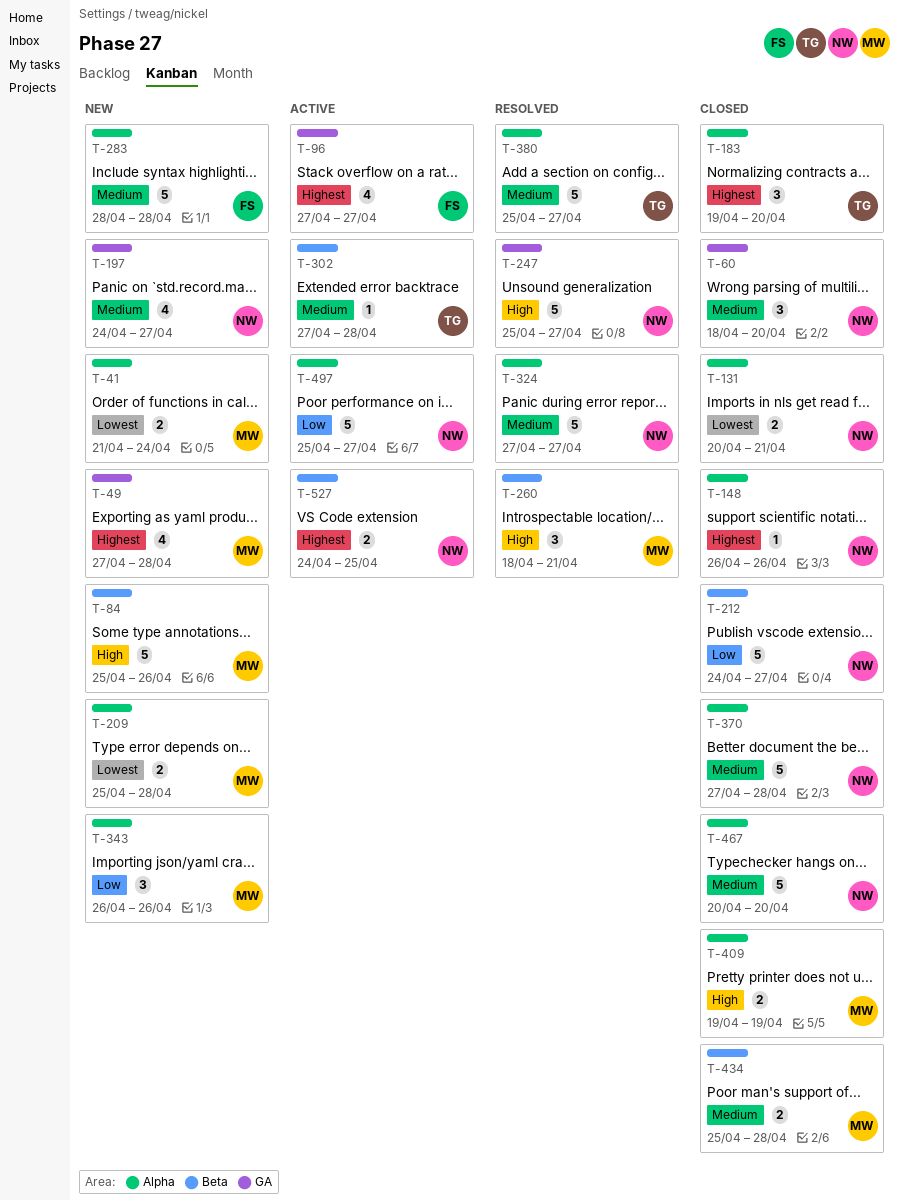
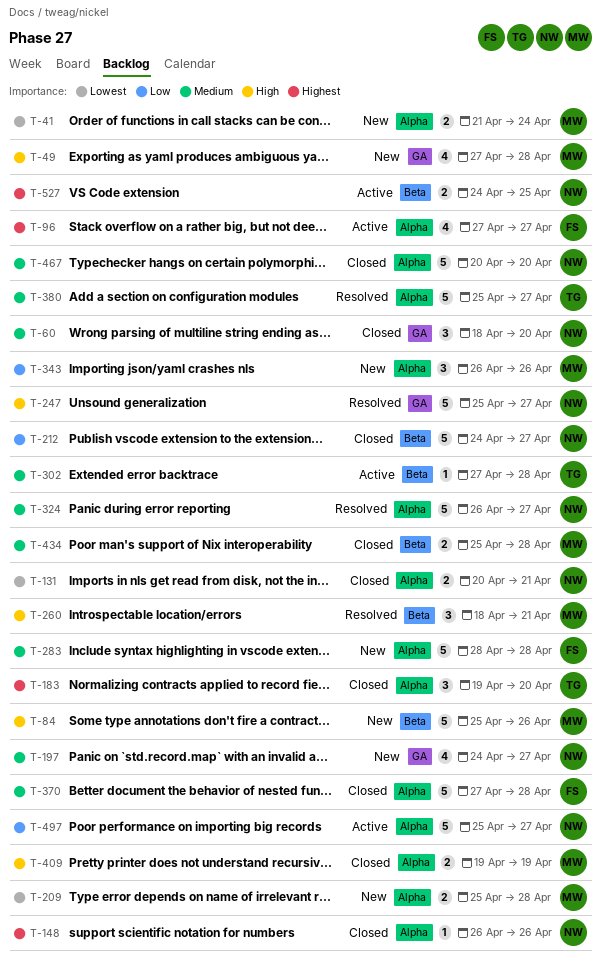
T-49, priority: Highest -> High
T-96, label: GA -> Alpha
T-324, start: Apr 27 -> Apr 26
T-370, owner: NW -> FS

